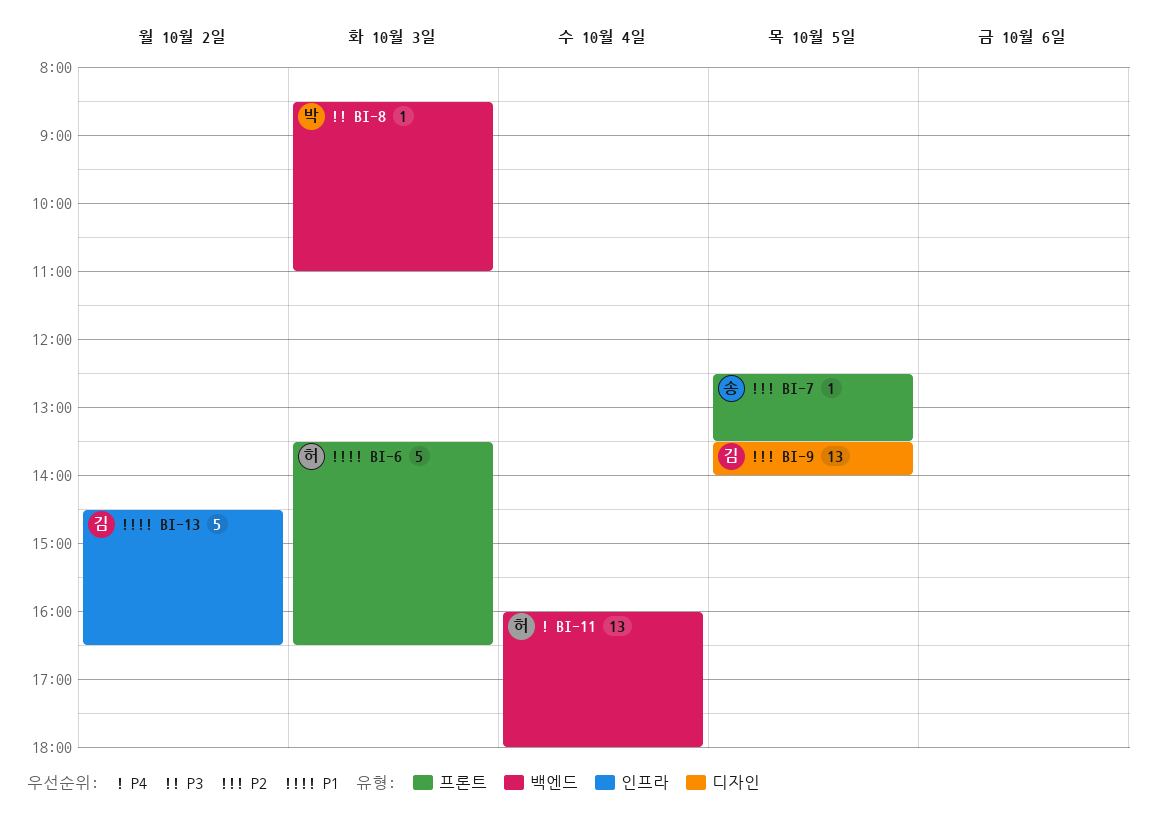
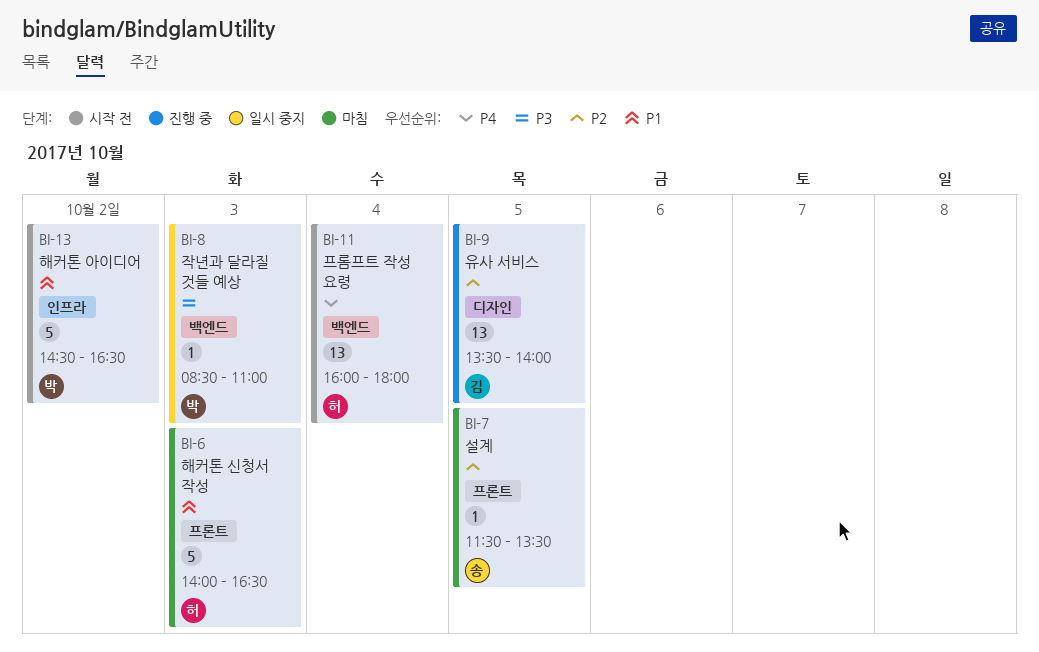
BI-6, begins: 13:30 -> 14:00
BI-7, begins: 12:30 -> 11:30
BI-13, owner: 김 -> 박

